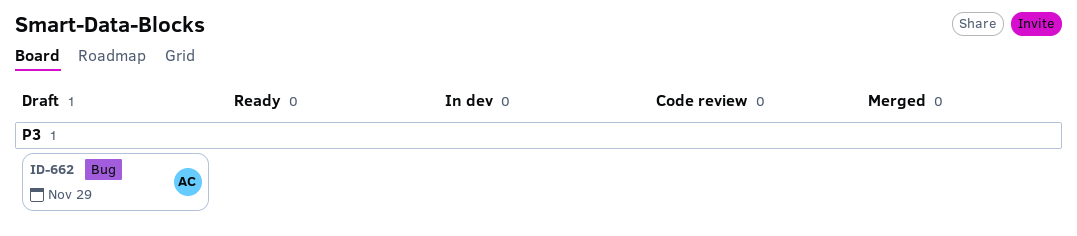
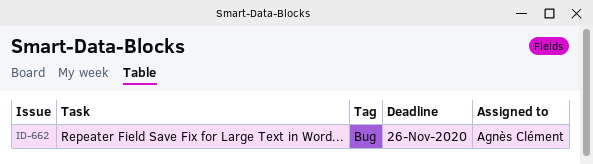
ID-662, due: Nov 29 -> Nov 26

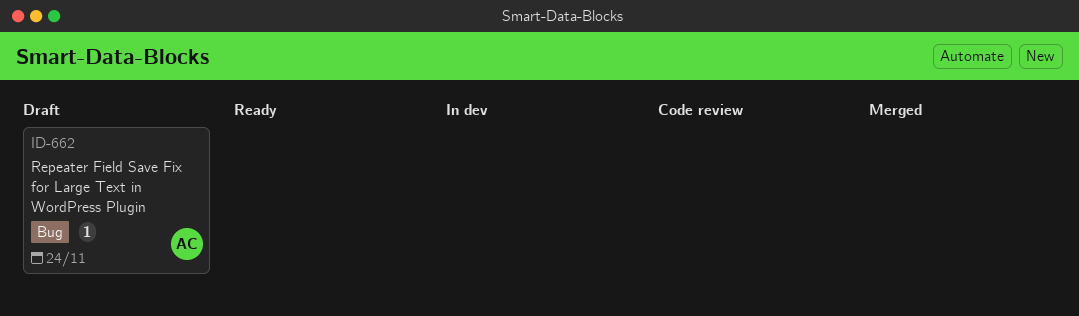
ID-662, due: Nov 26 -> Nov 24

